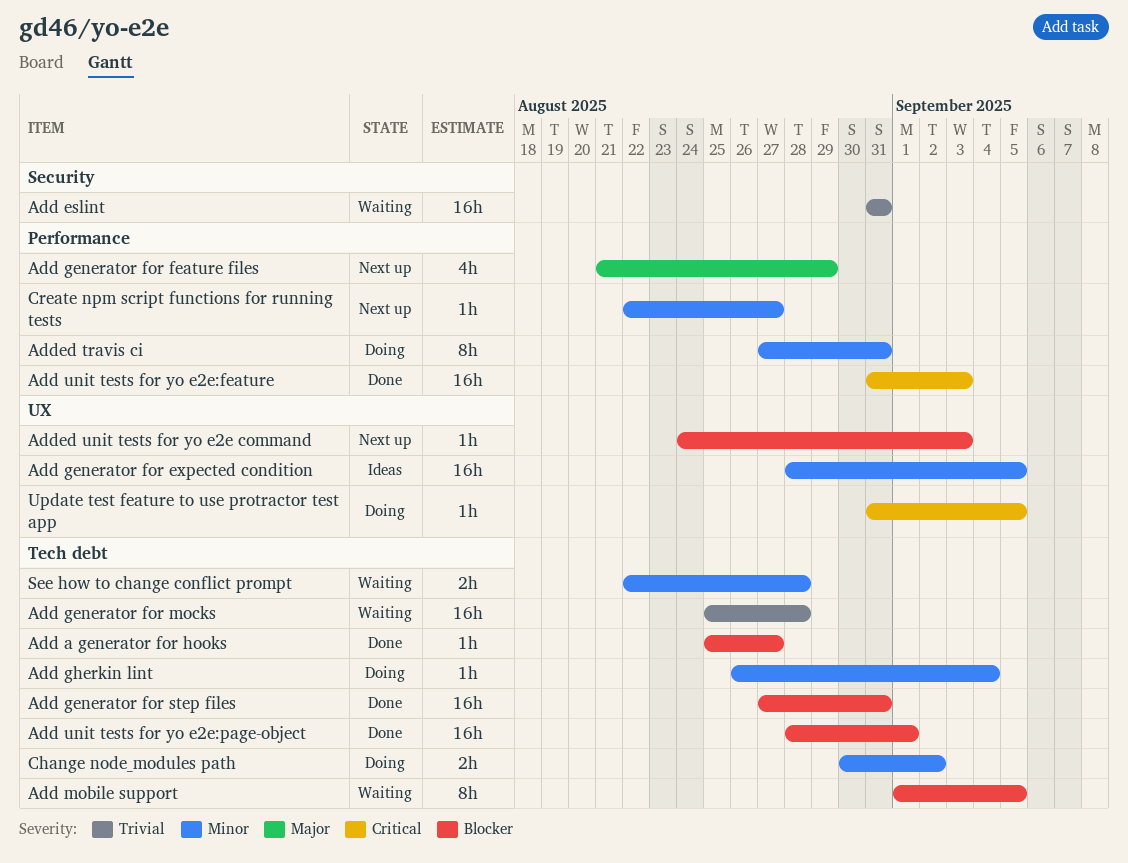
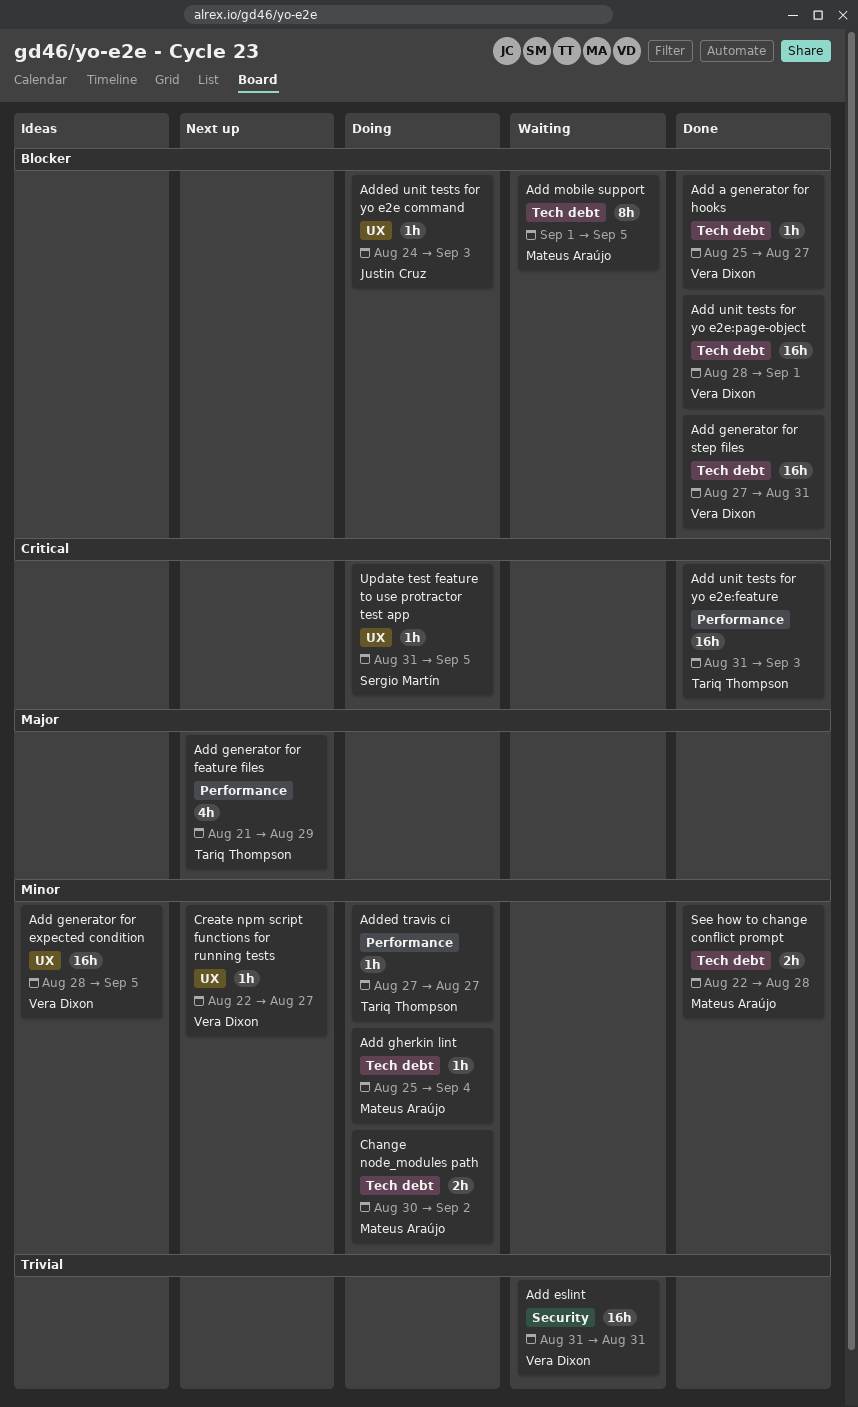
Add generator for mocks: present -> none
Add gherkin lint, start: Aug 26 -> Aug 25
Added travis ci, estimate: 8h -> 1h
Added travis ci, due: Aug 31 -> Aug 27
Added unit tests for yo e2e command, status: Next up -> Doing
Create npm script functions for running tests, label: Performance -> UX
See how to change conflict prompt, status: Waiting -> Done

